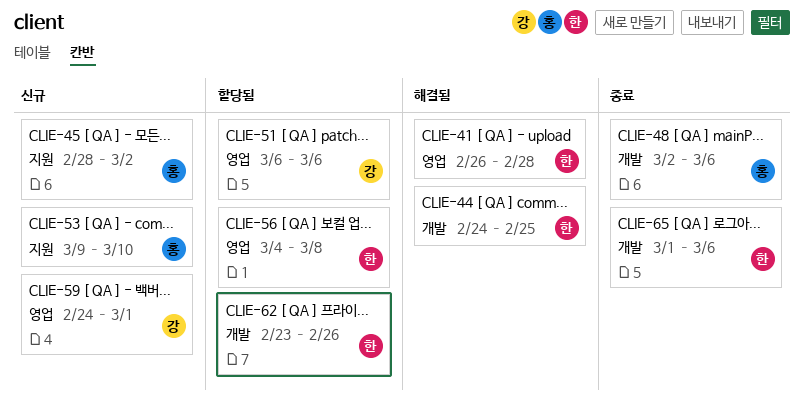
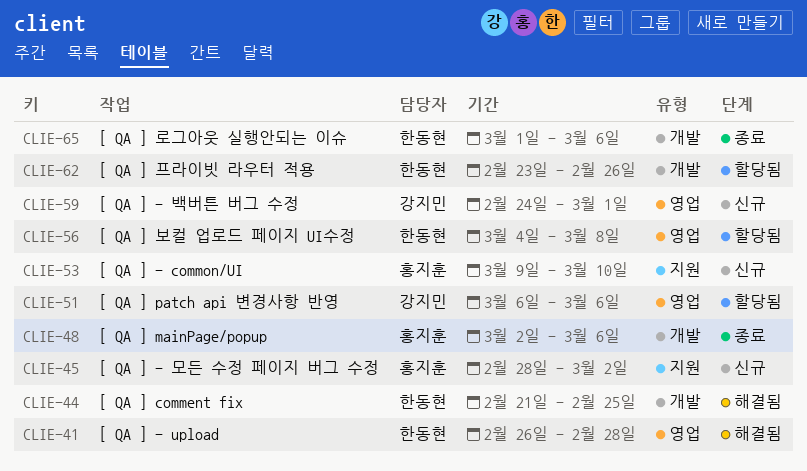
CLIE-44, start: Feb 24 -> Feb 21

